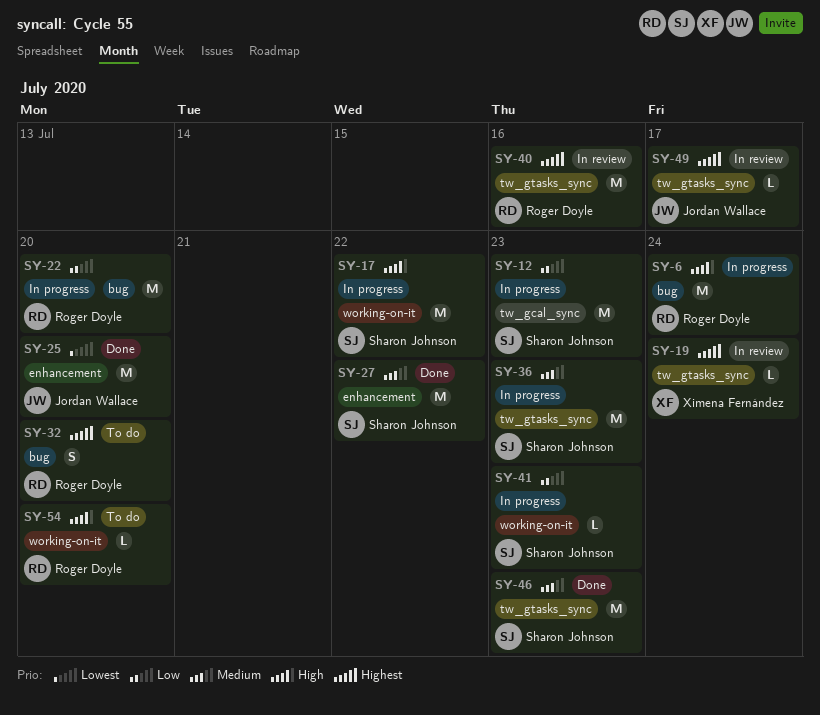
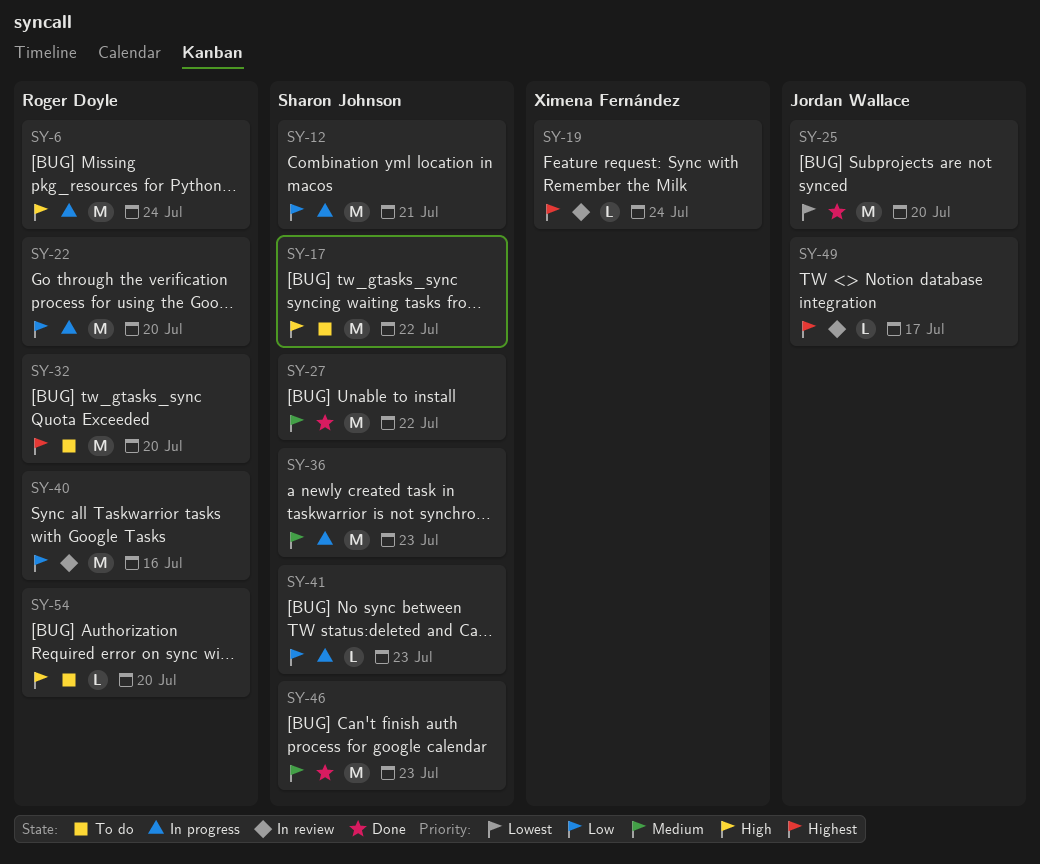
SY-12, due: Jul 23 -> Jul 21
SY-17, status: In progress -> To do
SY-32, estimate: S -> M
SY-40, priority: Highest -> Low

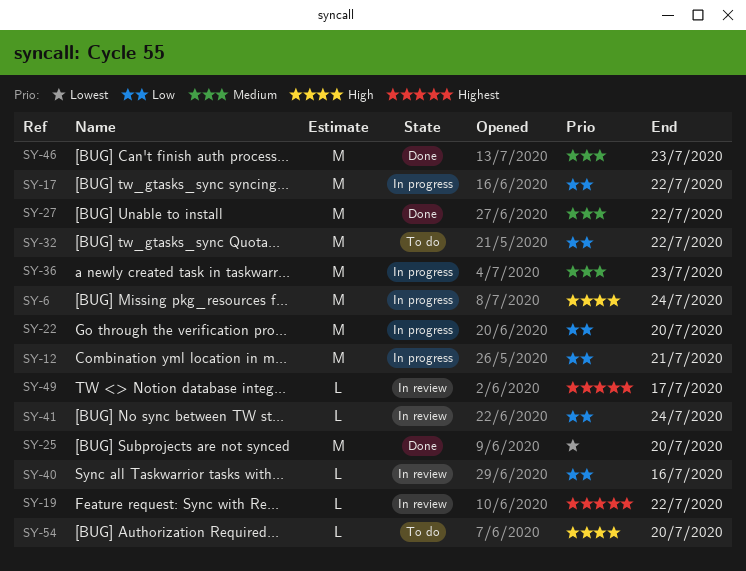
SY-17, status: To do -> In progress
SY-17, priority: High -> Low
SY-19, due: Jul 24 -> Jul 22
SY-32, priority: Highest -> Low
SY-32, due: Jul 20 -> Jul 22
SY-40, estimate: M -> L
SY-41, status: In progress -> In review
SY-41, due: Jul 23 -> Jul 24

